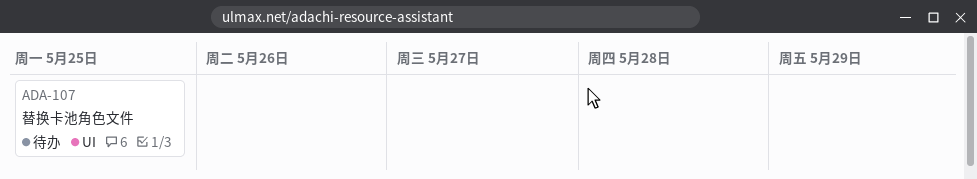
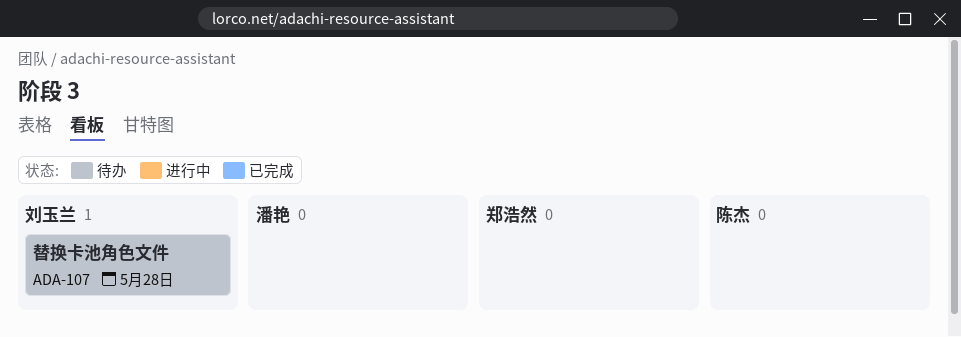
ADA-107, due: May 25 -> May 28

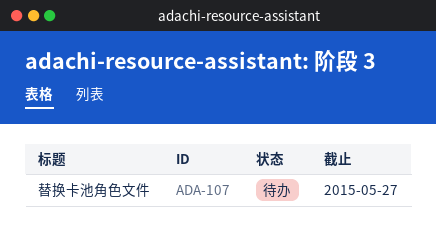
ADA-107, due: May 28 -> May 27

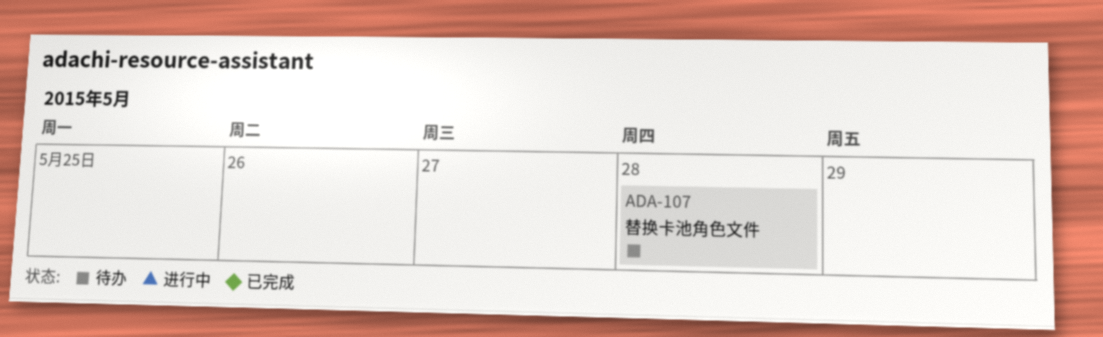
ADA-107, due: May 27 -> May 28

